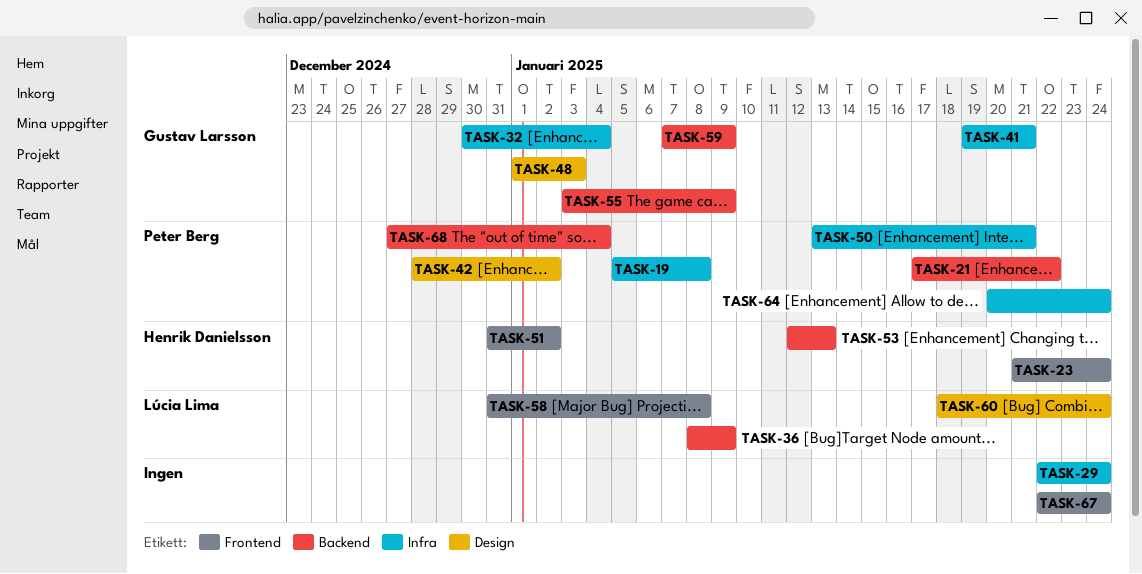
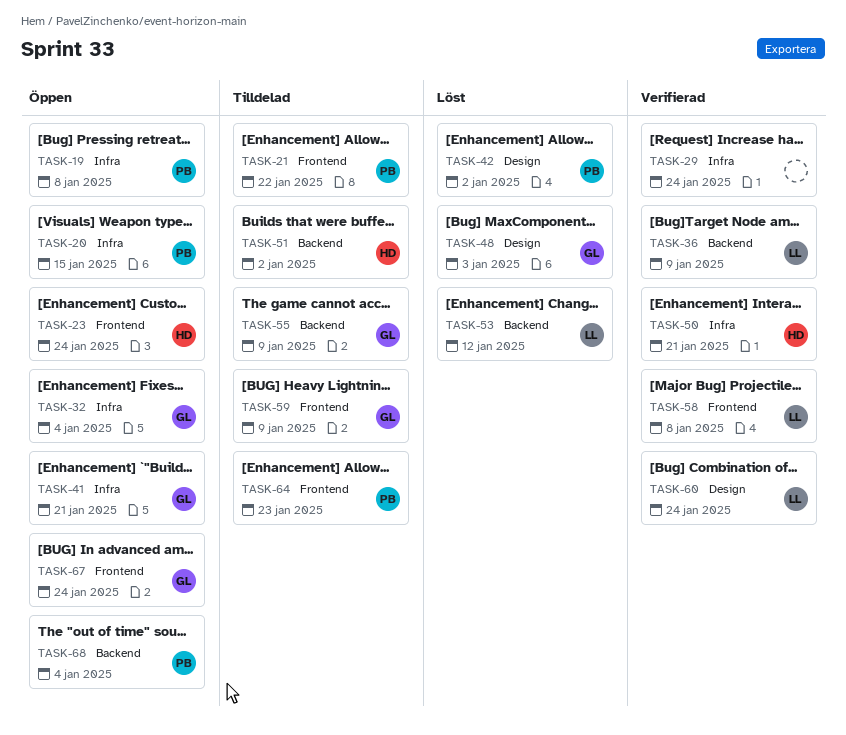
TASK-20: none -> present
TASK-21, label: Backend -> Frontend
TASK-50, owner: Peter Berg -> Henrik Danielsson
TASK-51, label: Frontend -> Backend
TASK-53, owner: Henrik Danielsson -> Lúcia Lima
TASK-53, due: Jan 13 -> Jan 12
TASK-59, label: Backend -> Frontend
TASK-64, label: Infra -> Frontend
TASK-64, due: Jan 24 -> Jan 23
TASK-67, owner: none -> Gustav Larsson

